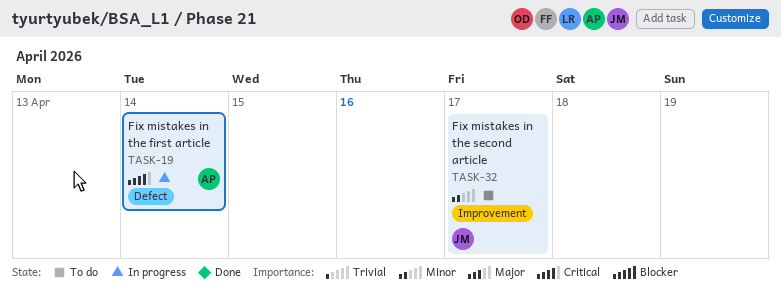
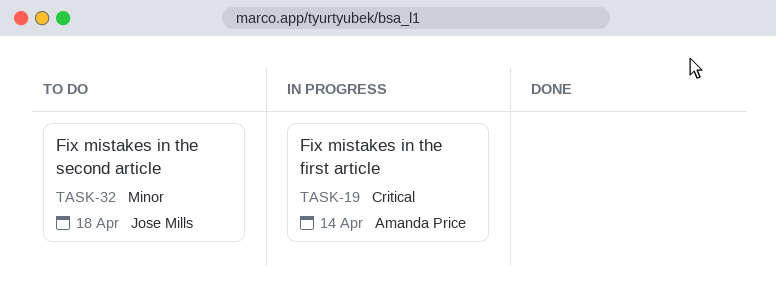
TASK-32, due: Apr 17 -> Apr 18

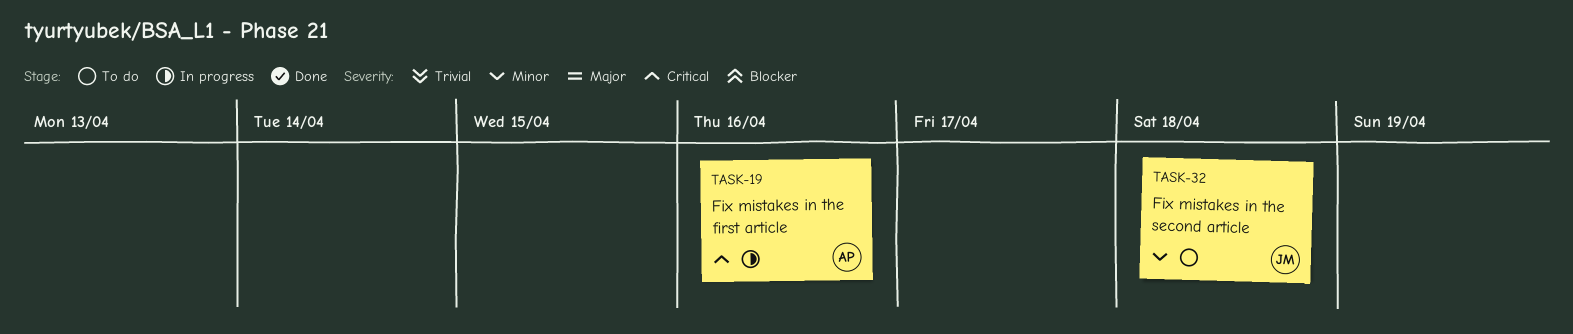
TASK-19, due: Apr 14 -> Apr 16

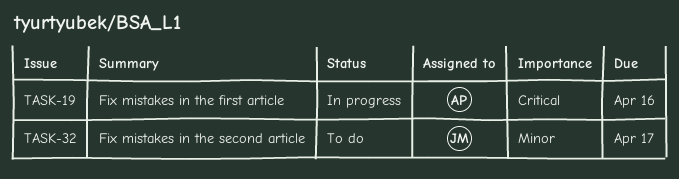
TASK-32, due: Apr 18 -> Apr 17

